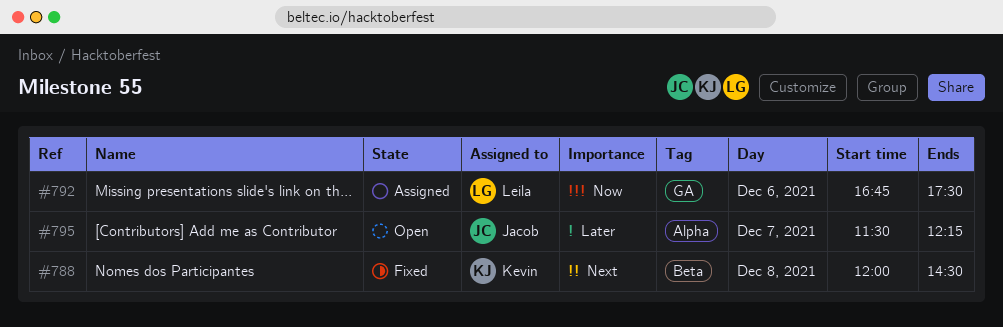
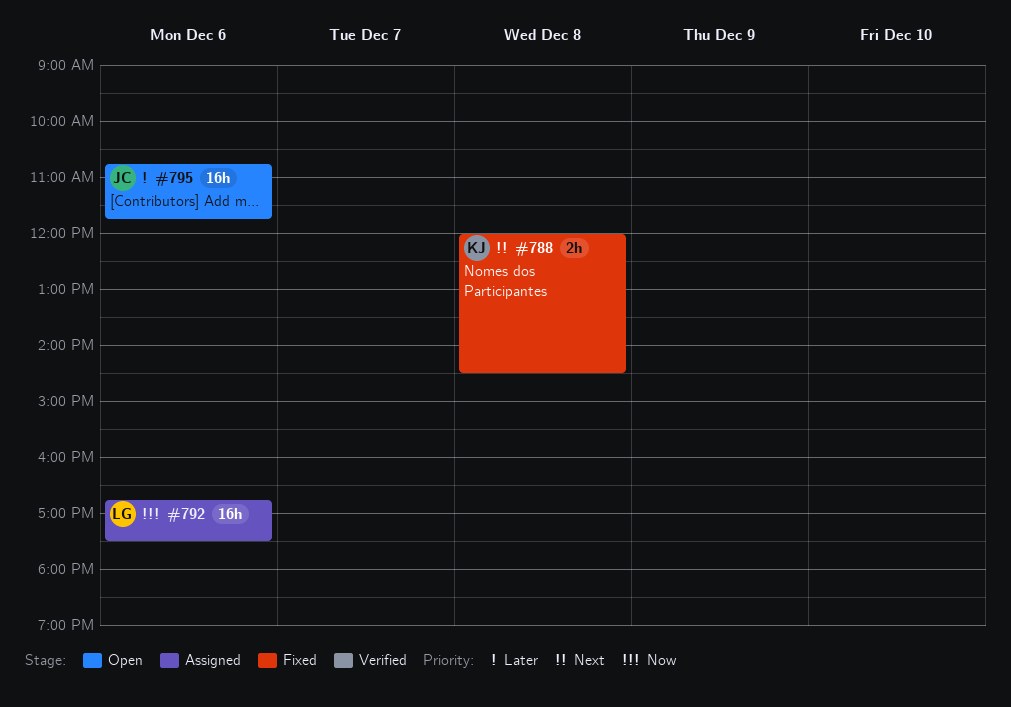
#795, day: Dec 7 -> Dec 6
#795, begins: 11:30 -> 10:45
#795, ends: 12:15 -> 11:45

